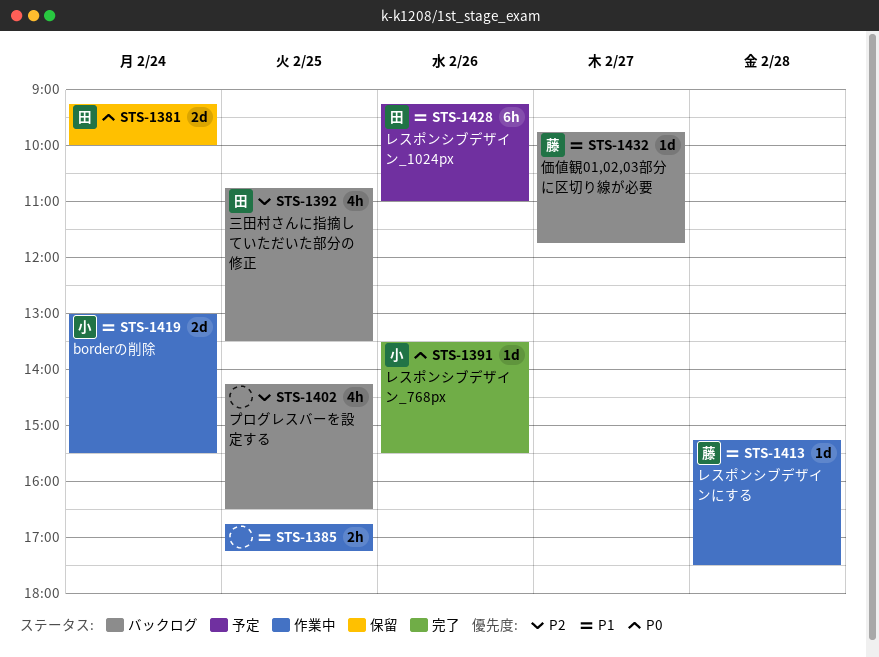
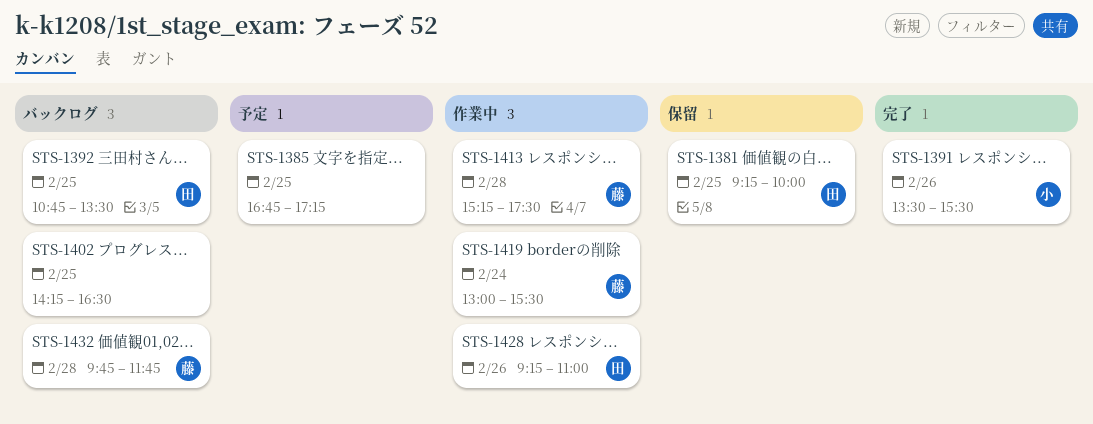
STS-1381, day: Feb 24 -> Feb 25
STS-1385, status: 作業中 -> 予定
STS-1419, owner: 小 -> 藤
STS-1428, status: 予定 -> 作業中
STS-1432, day: Feb 27 -> Feb 28

